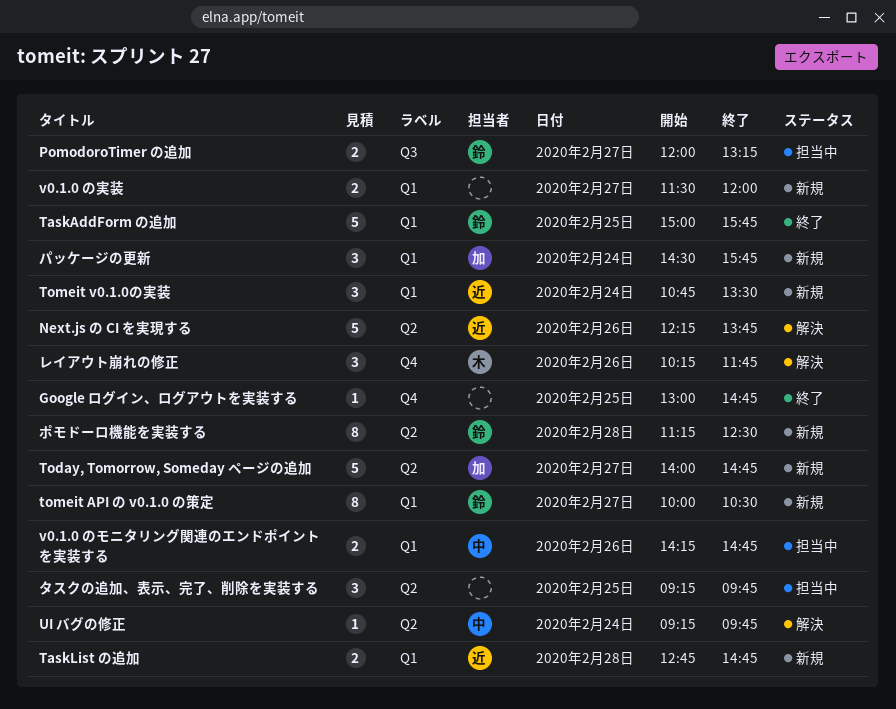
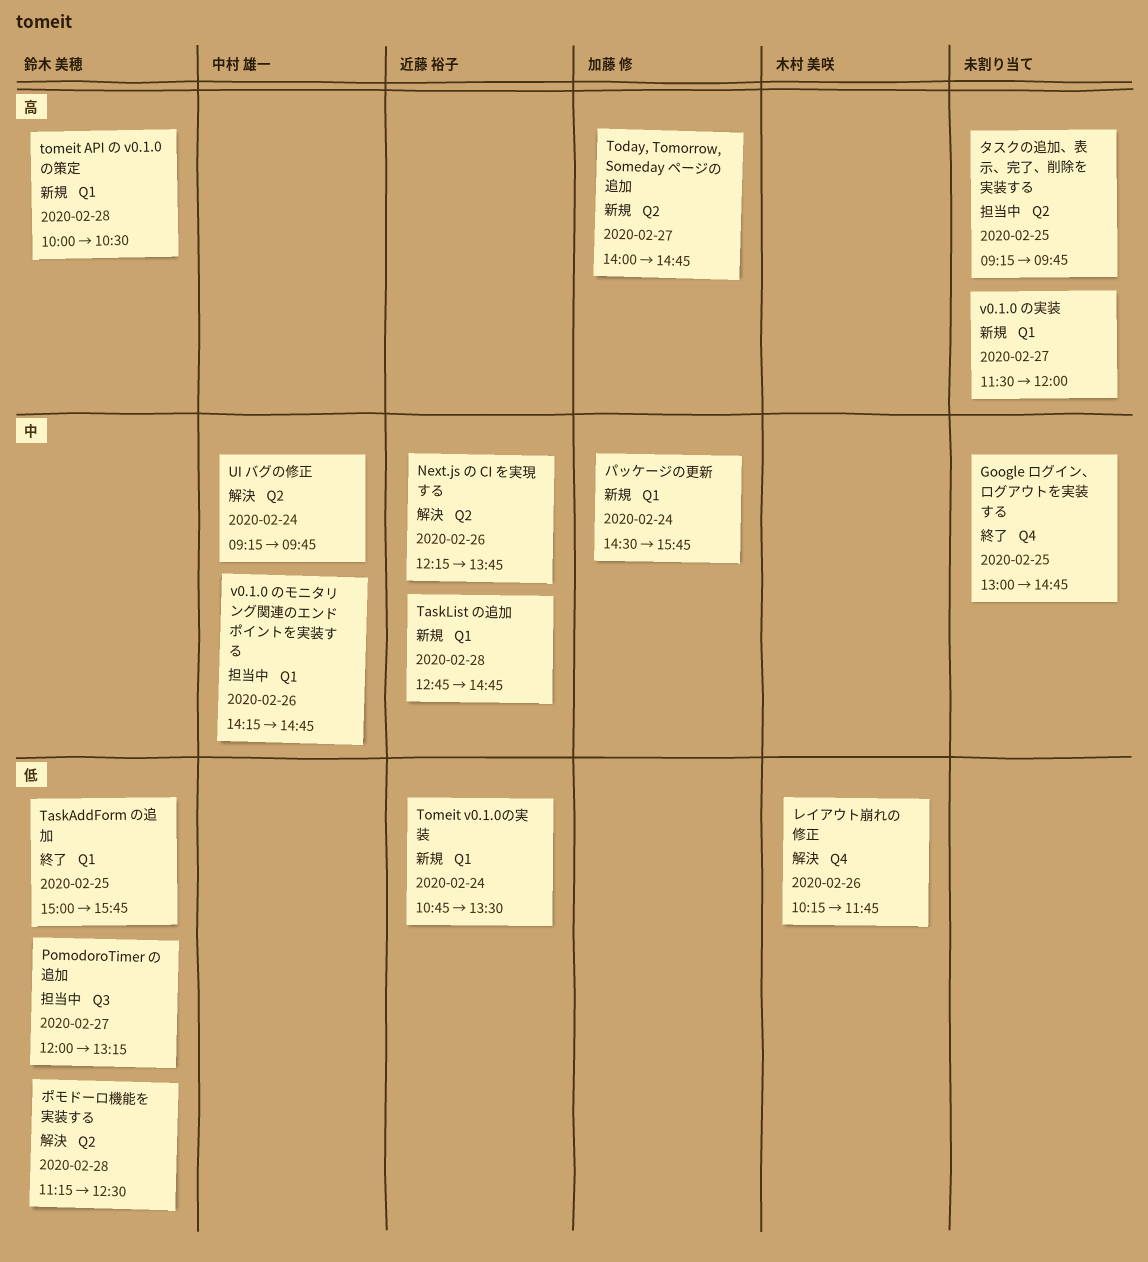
tomeit API の v0.1.0 の策定, day: Feb 27 -> Feb 28
ポモドーロ機能を実装する, status: 新規 -> 解決

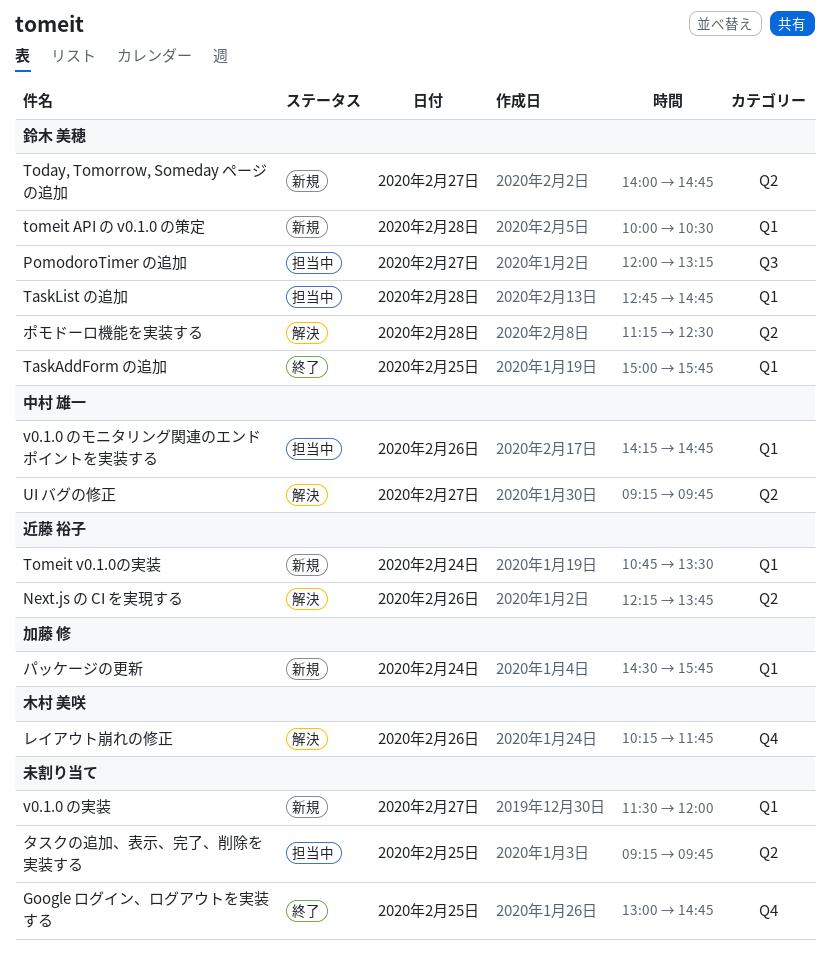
TaskList の追加, status: 新規 -> 担当中
TaskList の追加, owner: 近藤 裕子 -> 鈴木 美穂
Today, Tomorrow, Someday ページの追加, owner: 加藤 修 -> 鈴木 美穂
UI バグの修正, day: Feb 24 -> Feb 27

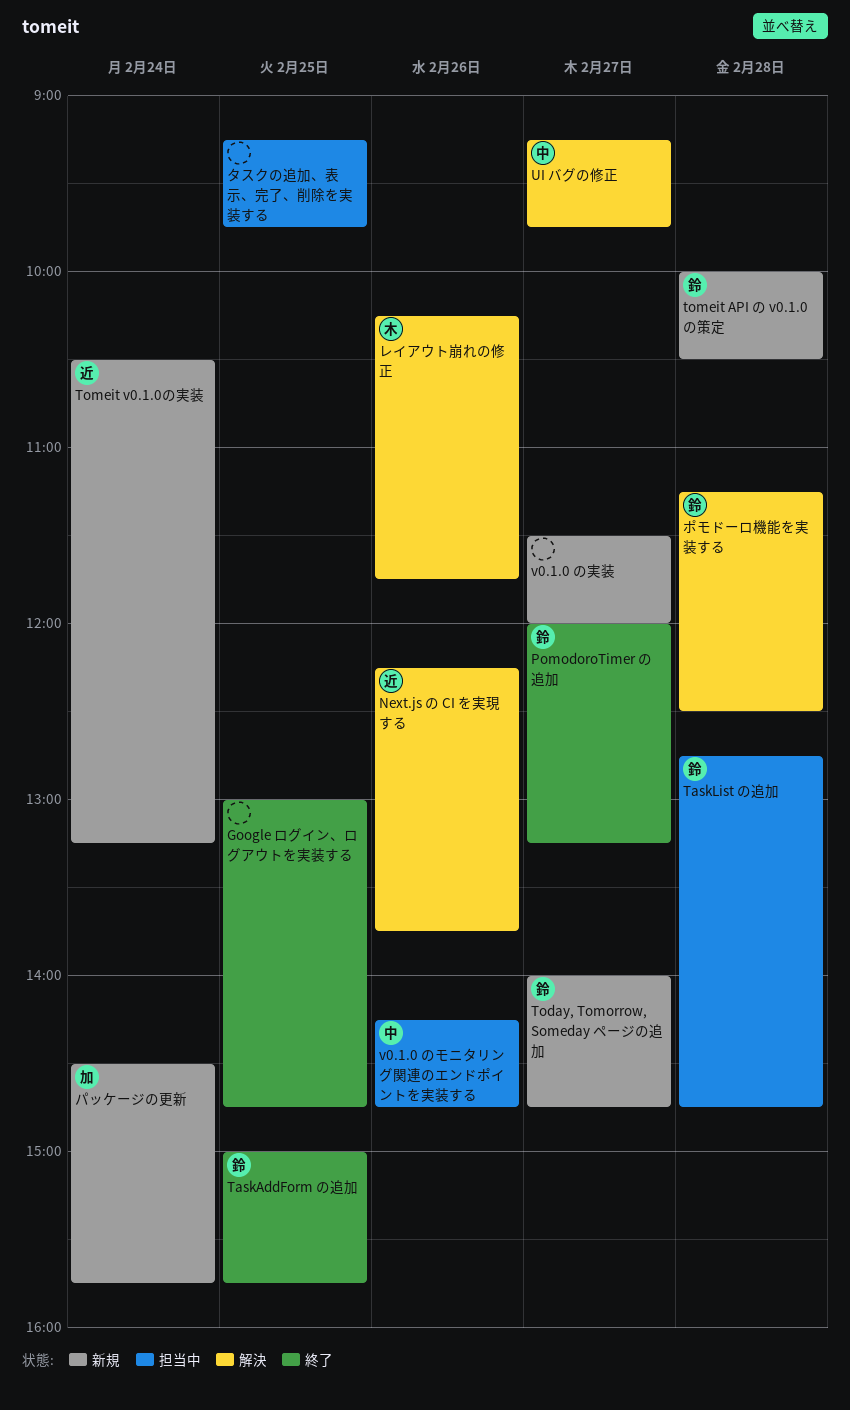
PomodoroTimer の追加, status: 担当中 -> 終了
Tomeit v0.1.0の実装, begins: 10:45 -> 10:30
Tomeit v0.1.0の実装, ends: 13:30 -> 13:15

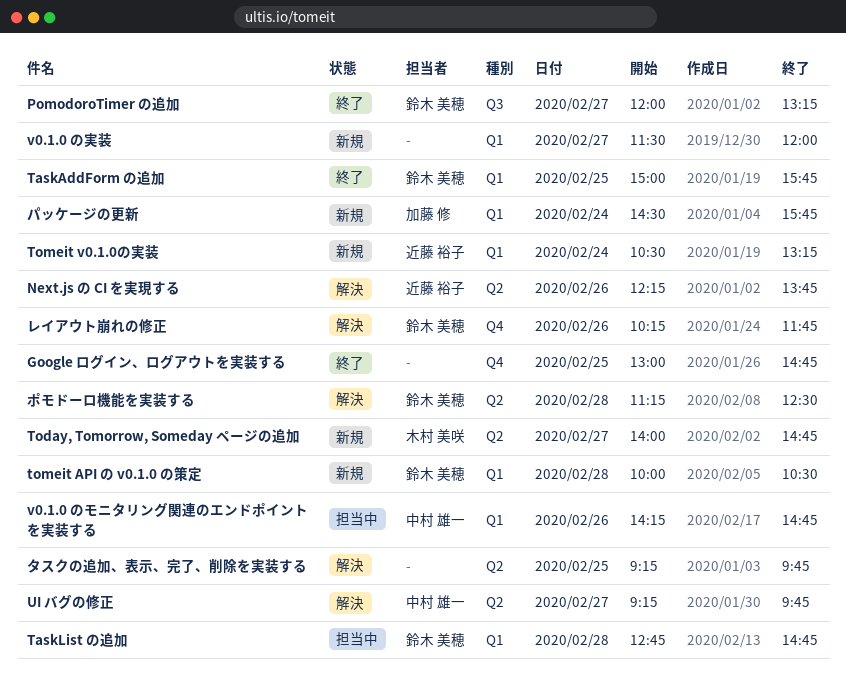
Today, Tomorrow, Someday ページの追加, owner: 鈴木 美穂 -> 木村 美咲
タスクの追加、表示、完了、削除を実装する, status: 担当中 -> 解決
レイアウト崩れの修正, owner: 木村 美咲 -> 鈴木 美穂

